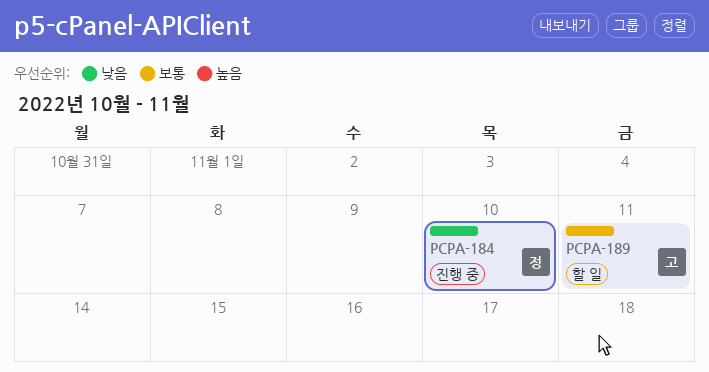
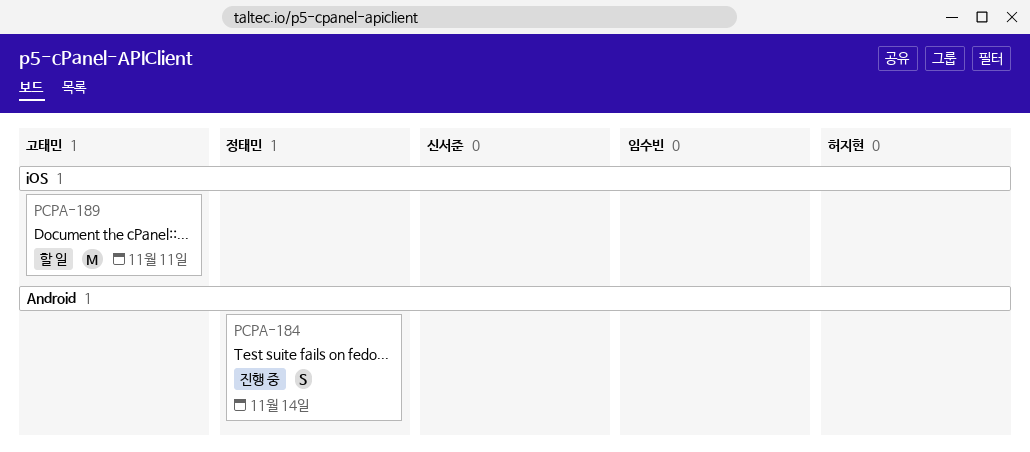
PCPA-184, due: Nov 10 -> Nov 14

